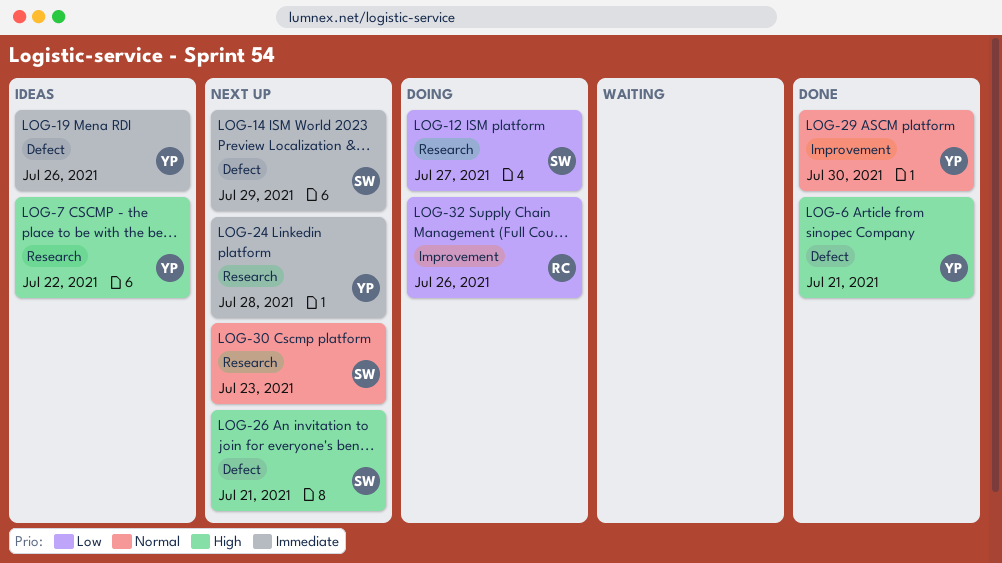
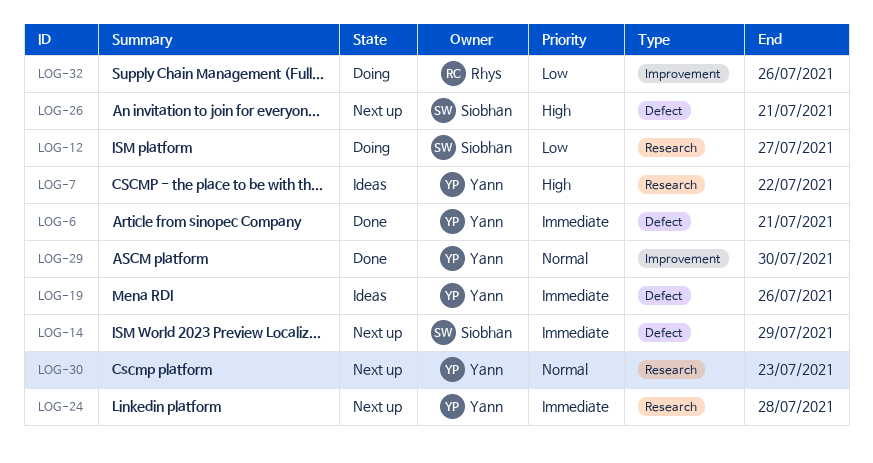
LOG-6, priority: High -> Immediate
LOG-30, owner: Siobhan -> Yann

